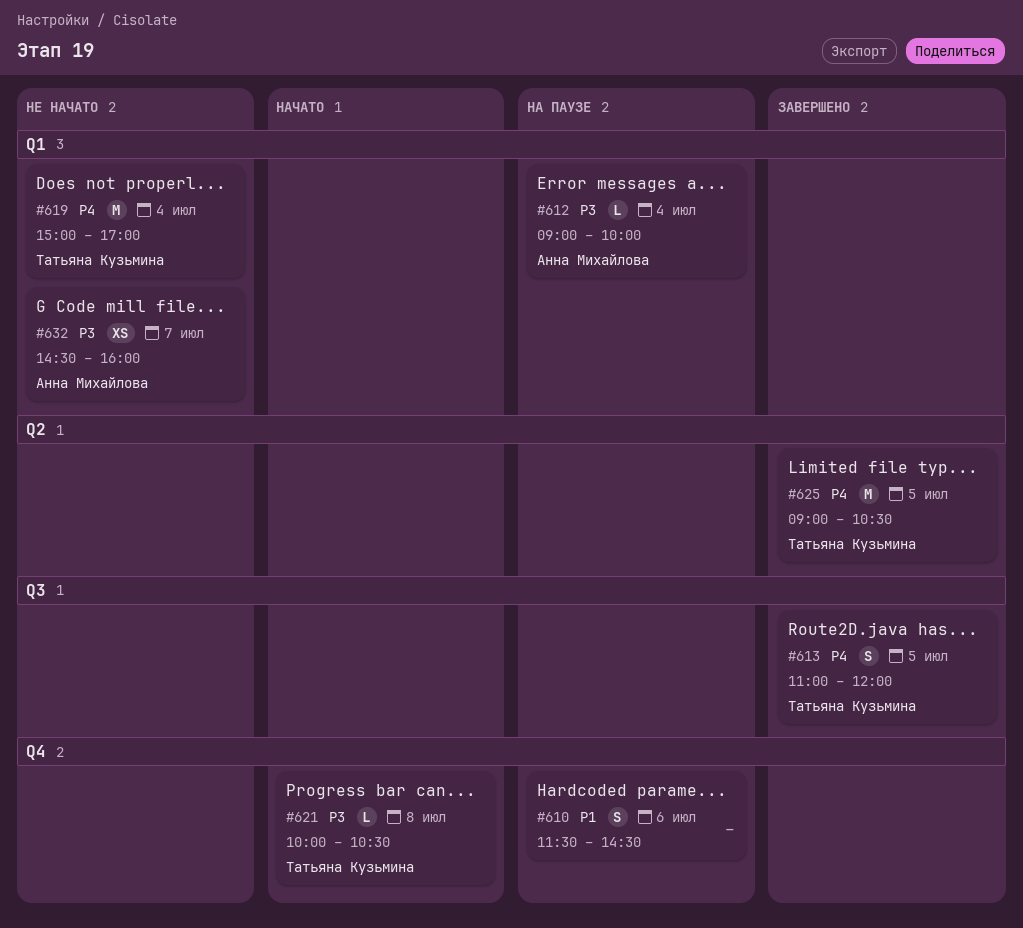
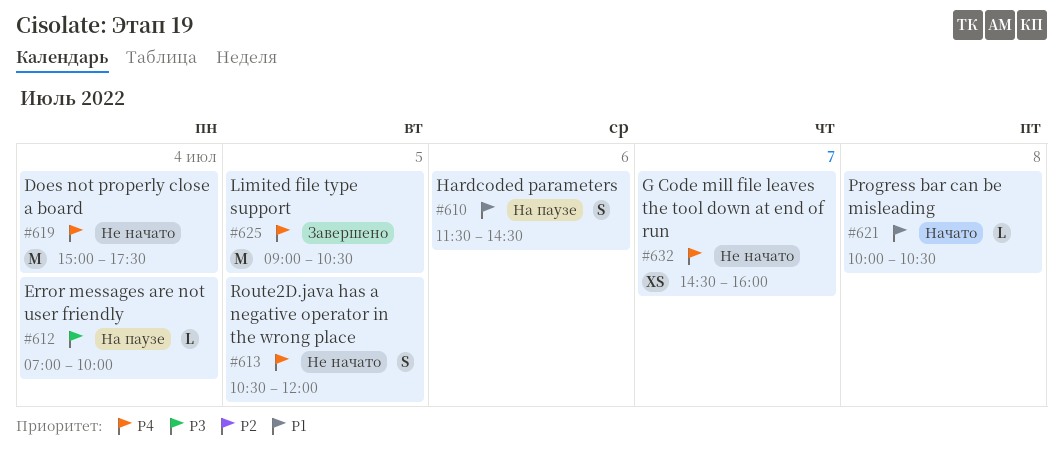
#612, begins: 09:00 -> 07:00
#613, status: Завершено -> Не начато
#613, begins: 11:00 -> 10:30
#619, ends: 17:00 -> 17:30
#621, priority: P3 -> P1
#632, priority: P3 -> P4

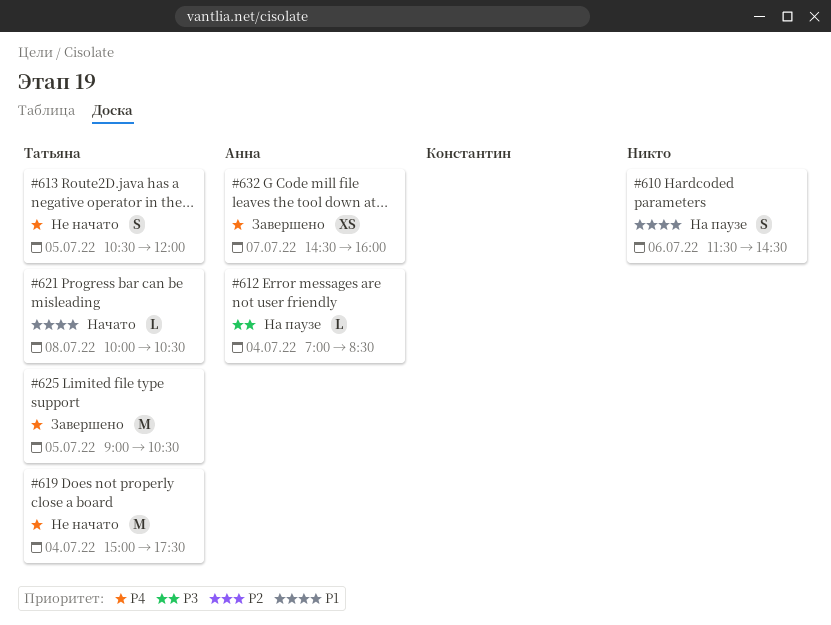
#612, ends: 10:00 -> 08:30
#632, status: Не начато -> Завершено

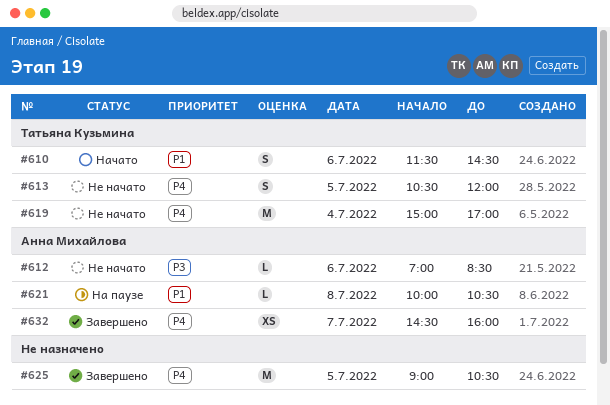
#610, status: На паузе -> Начато
#610, owner: none -> Татьяна Кузьмина
#612, status: На паузе -> Не начато
#612, day: Jul 4 -> Jul 6
#619, ends: 17:30 -> 17:00
#621, status: Начато -> На паузе
#621, owner: Татьяна Кузьмина -> Анна Михайлова
#625, owner: Татьяна Кузьмина -> none

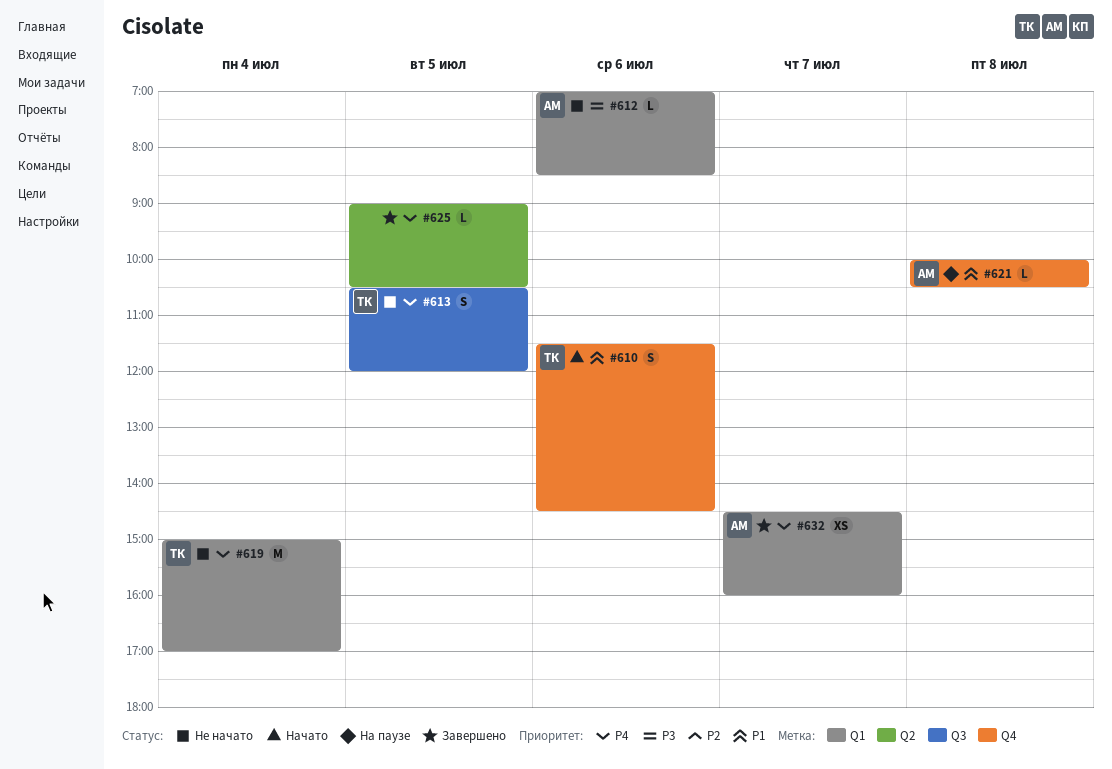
#625, estimate: M -> L

